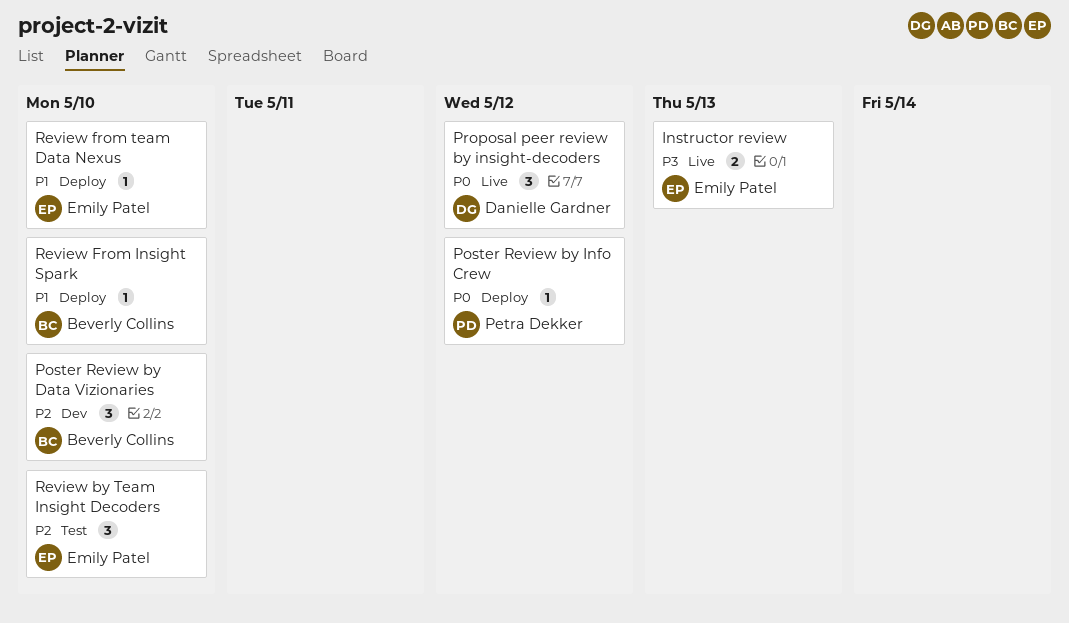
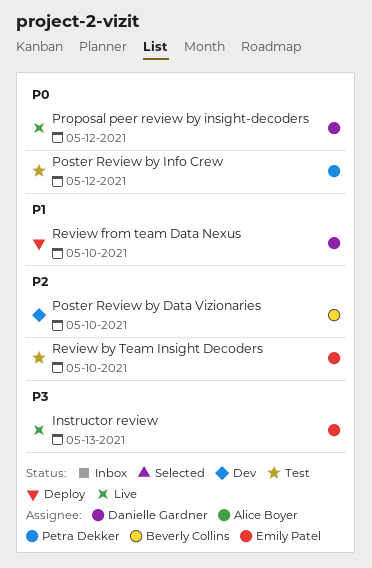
Poster Review by Info Crew, status: Deploy -> Test
Review From Insight Spark: present -> none
Review from team Data Nexus, owner: Emily Patel -> Danielle Gardner

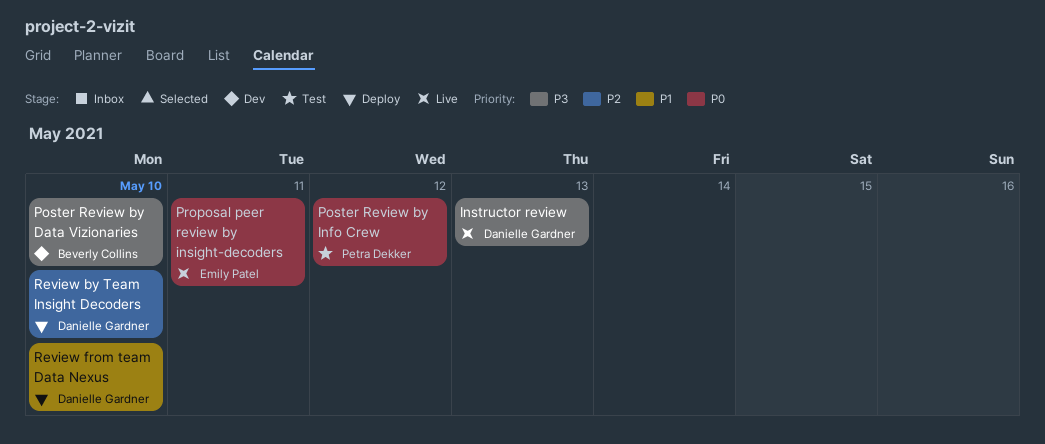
Instructor review, owner: Emily Patel -> Danielle Gardner
Poster Review by Data Vizionaries, priority: P2 -> P3
Proposal peer review by insight-decoders, owner: Danielle Gardner -> Emily Patel
Proposal peer review by insight-decoders, due: May 12 -> May 11
Review by Team Insight Decoders, status: Test -> Deploy
Review by Team Insight Decoders, owner: Emily Patel -> Danielle Gardner

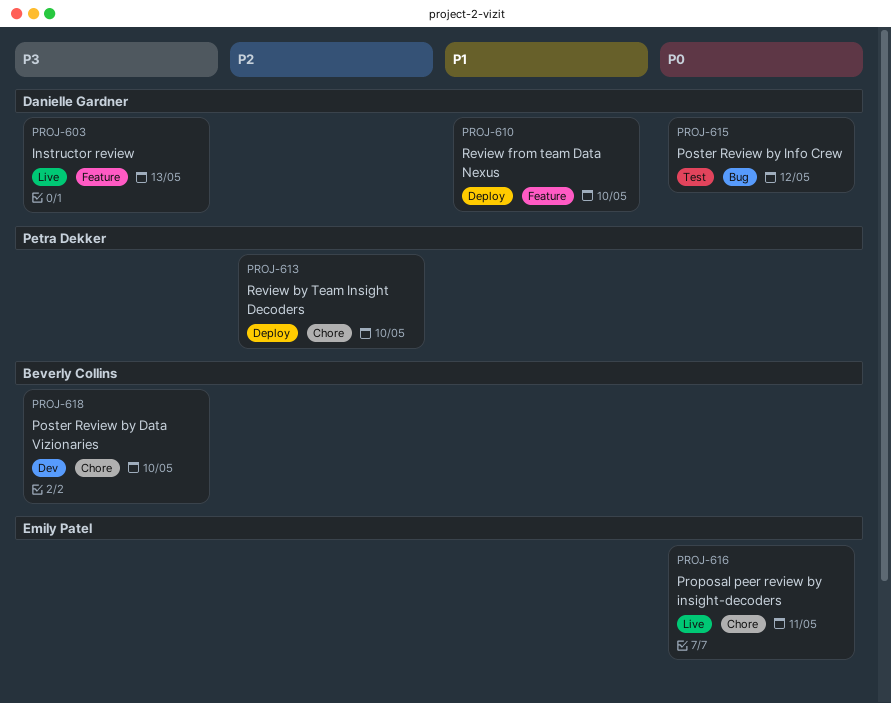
Poster Review by Info Crew, owner: Petra Dekker -> Danielle Gardner
Review by Team Insight Decoders, owner: Danielle Gardner -> Petra Dekker

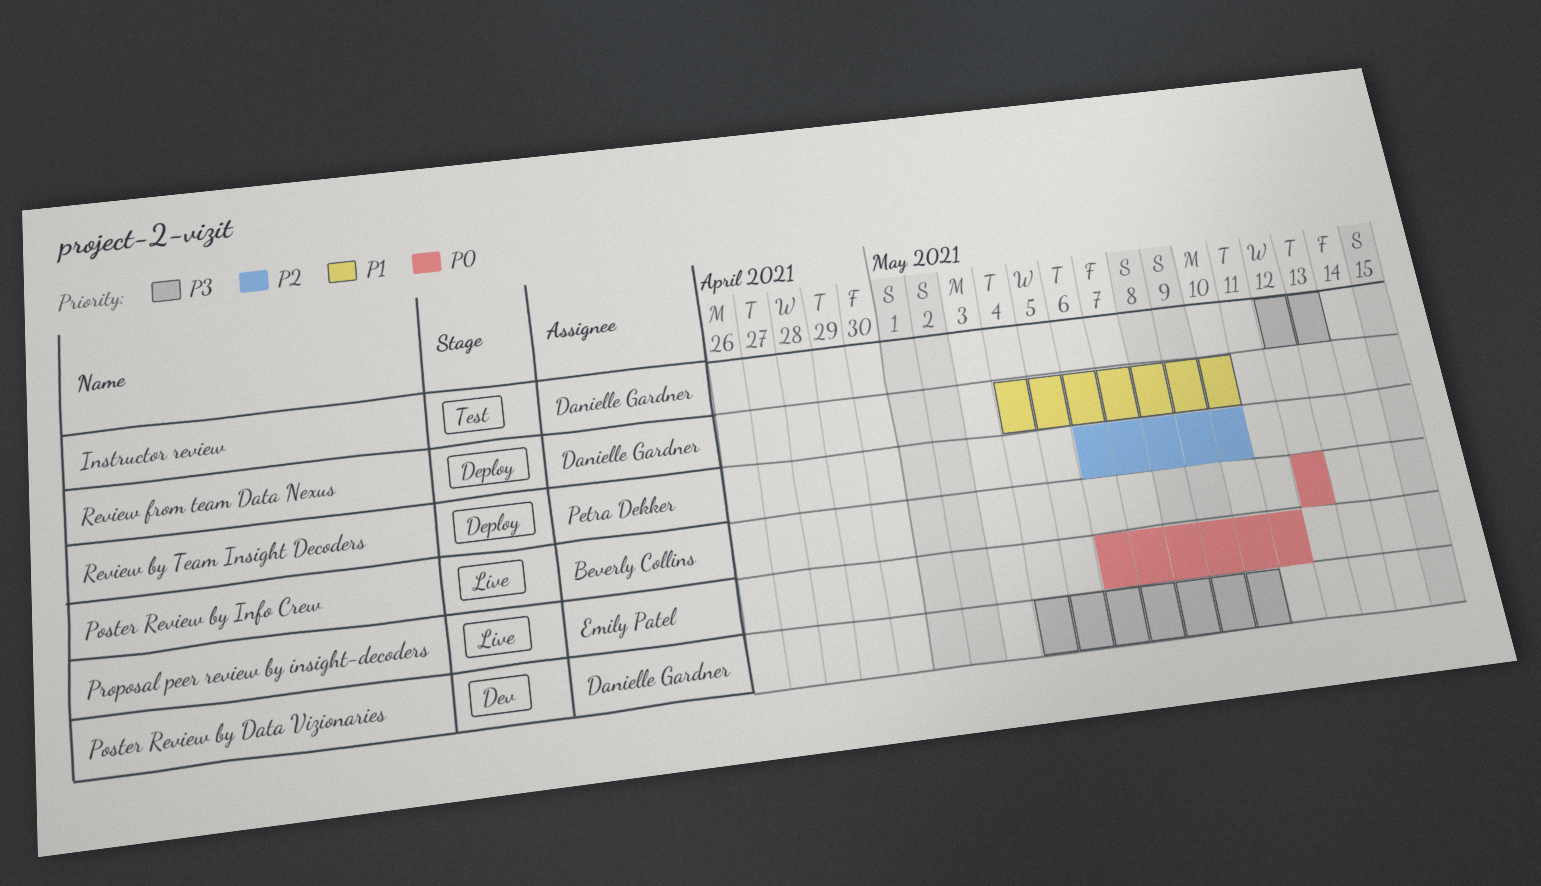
Instructor review, status: Live -> Test
Poster Review by Data Vizionaries, owner: Beverly Collins -> Danielle Gardner
Poster Review by Info Crew, status: Test -> Live
Poster Review by Info Crew, owner: Danielle Gardner -> Beverly Collins

